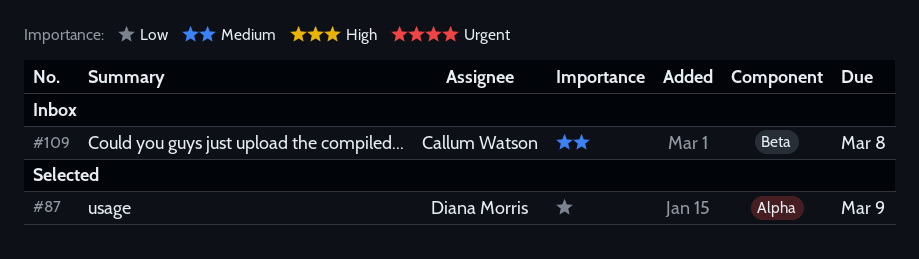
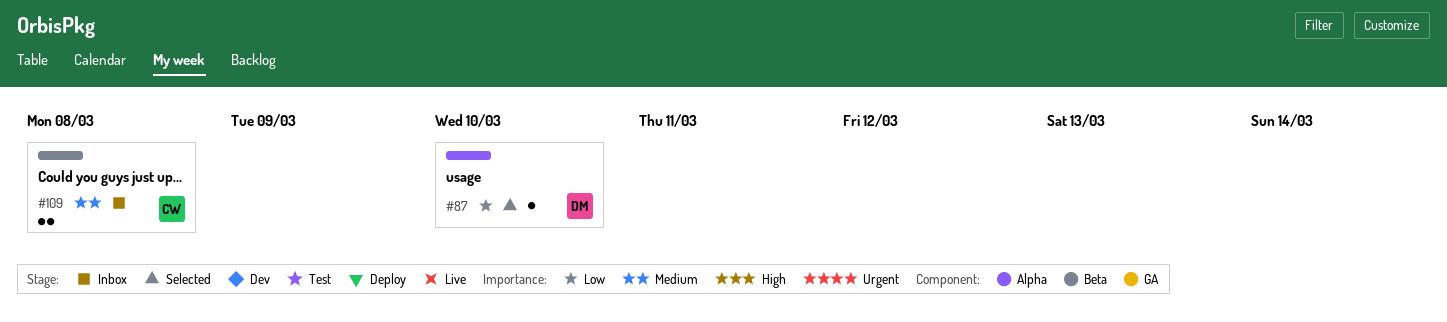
#87, due: Mar 9 -> Mar 10

